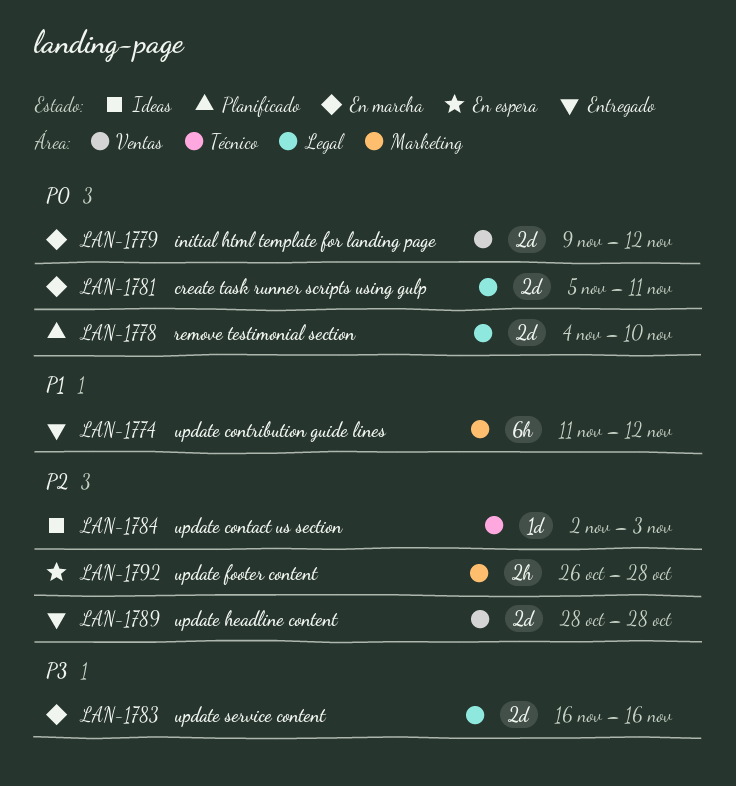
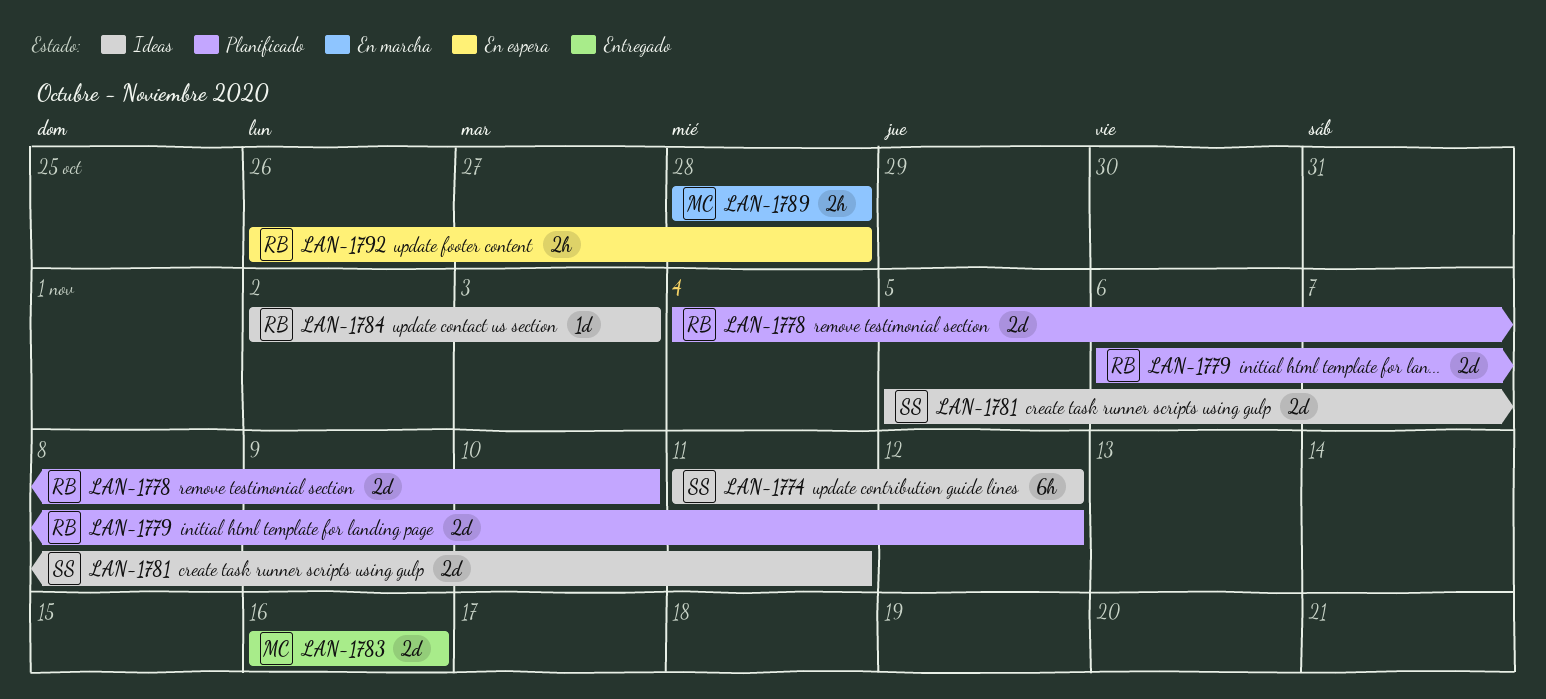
LAN-1774, status: Entregado -> Ideas
LAN-1779, status: En marcha -> Planificado
LAN-1779, start: Nov 9 -> Nov 6
LAN-1781, status: En marcha -> Ideas
LAN-1783, status: En marcha -> Entregado
LAN-1789, status: Entregado -> En marcha
LAN-1789, estimate: 2d -> 2h

